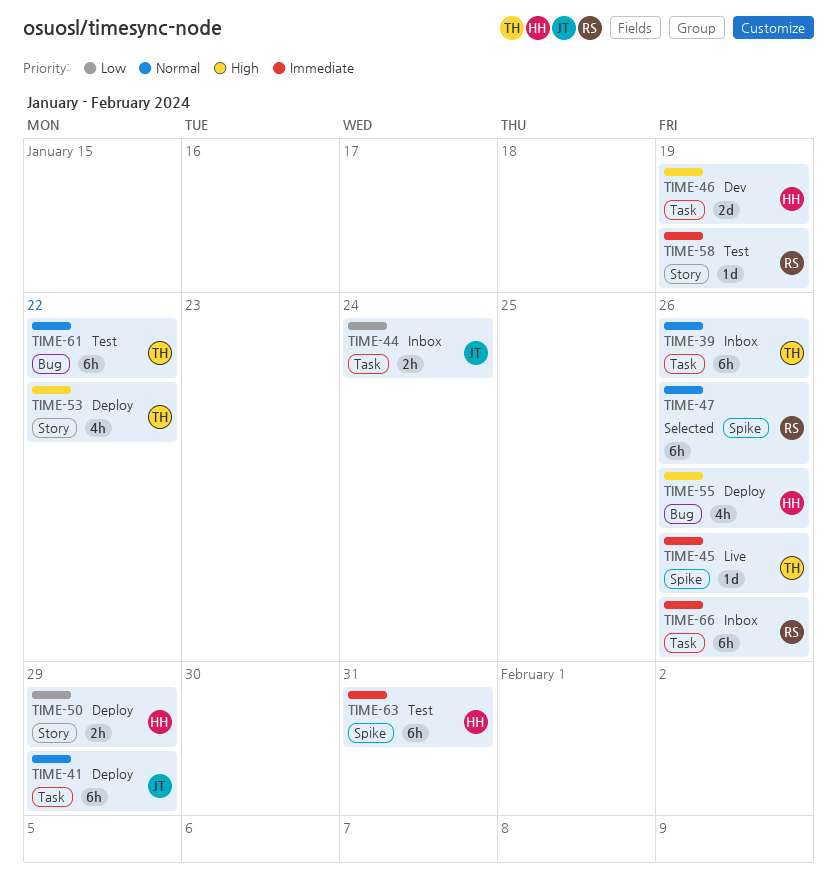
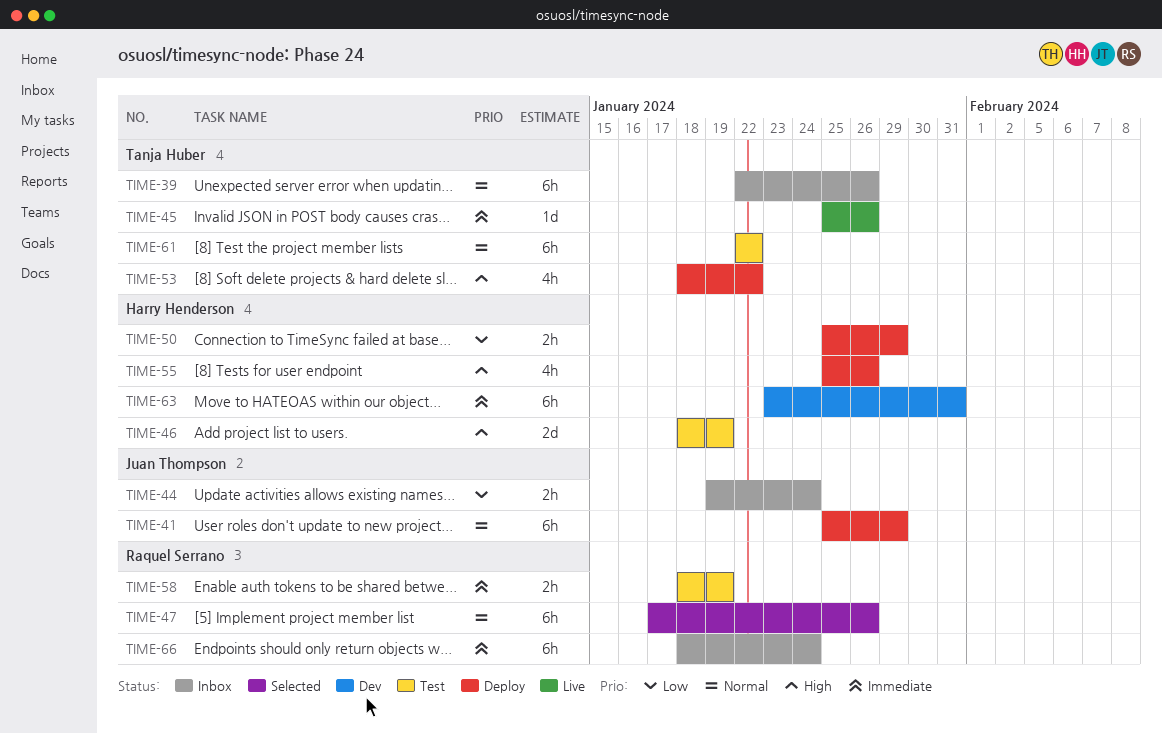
TIME-46, status: Dev -> Test
TIME-58, estimate: 1d -> 2h
TIME-63, status: Test -> Dev
TIME-66, due: Jan 26 -> Jan 24

